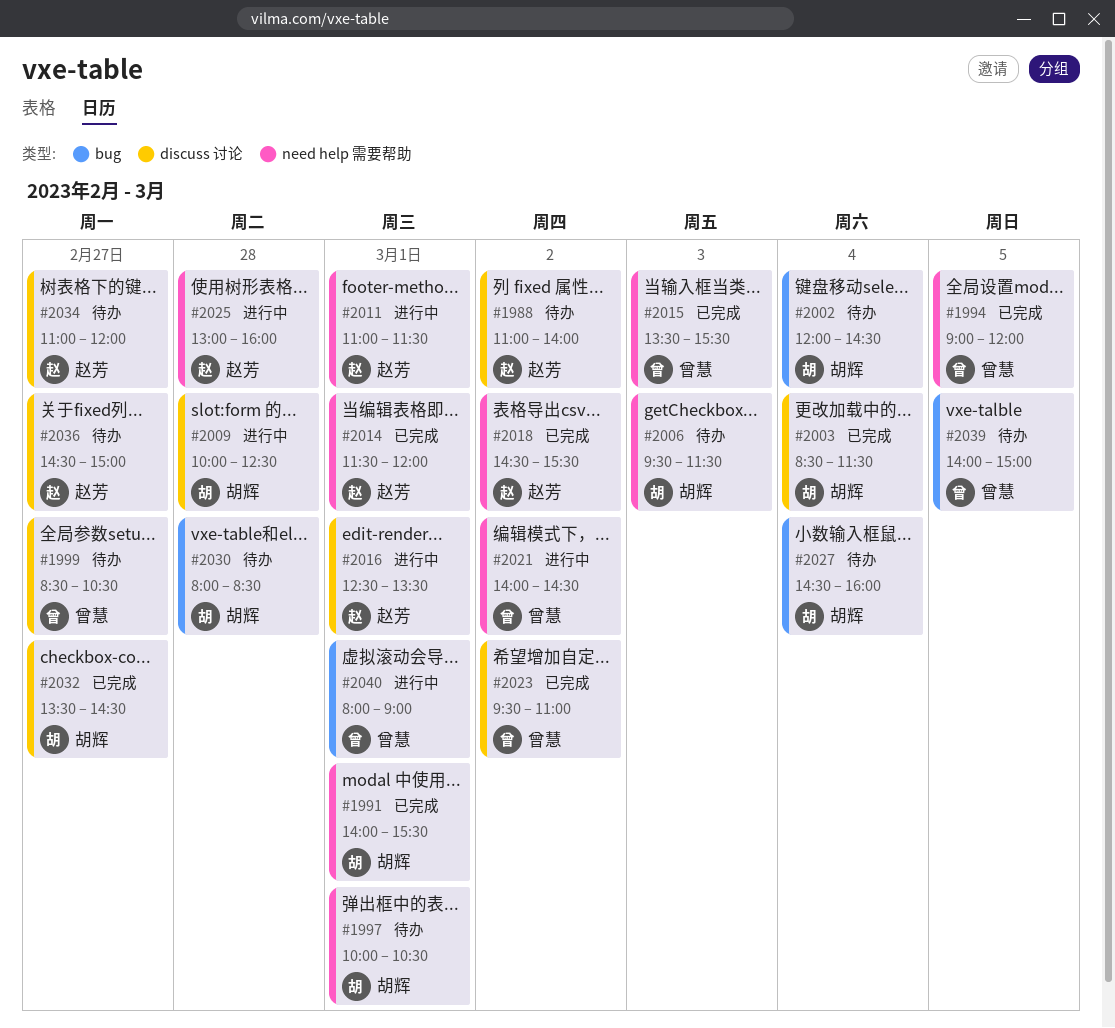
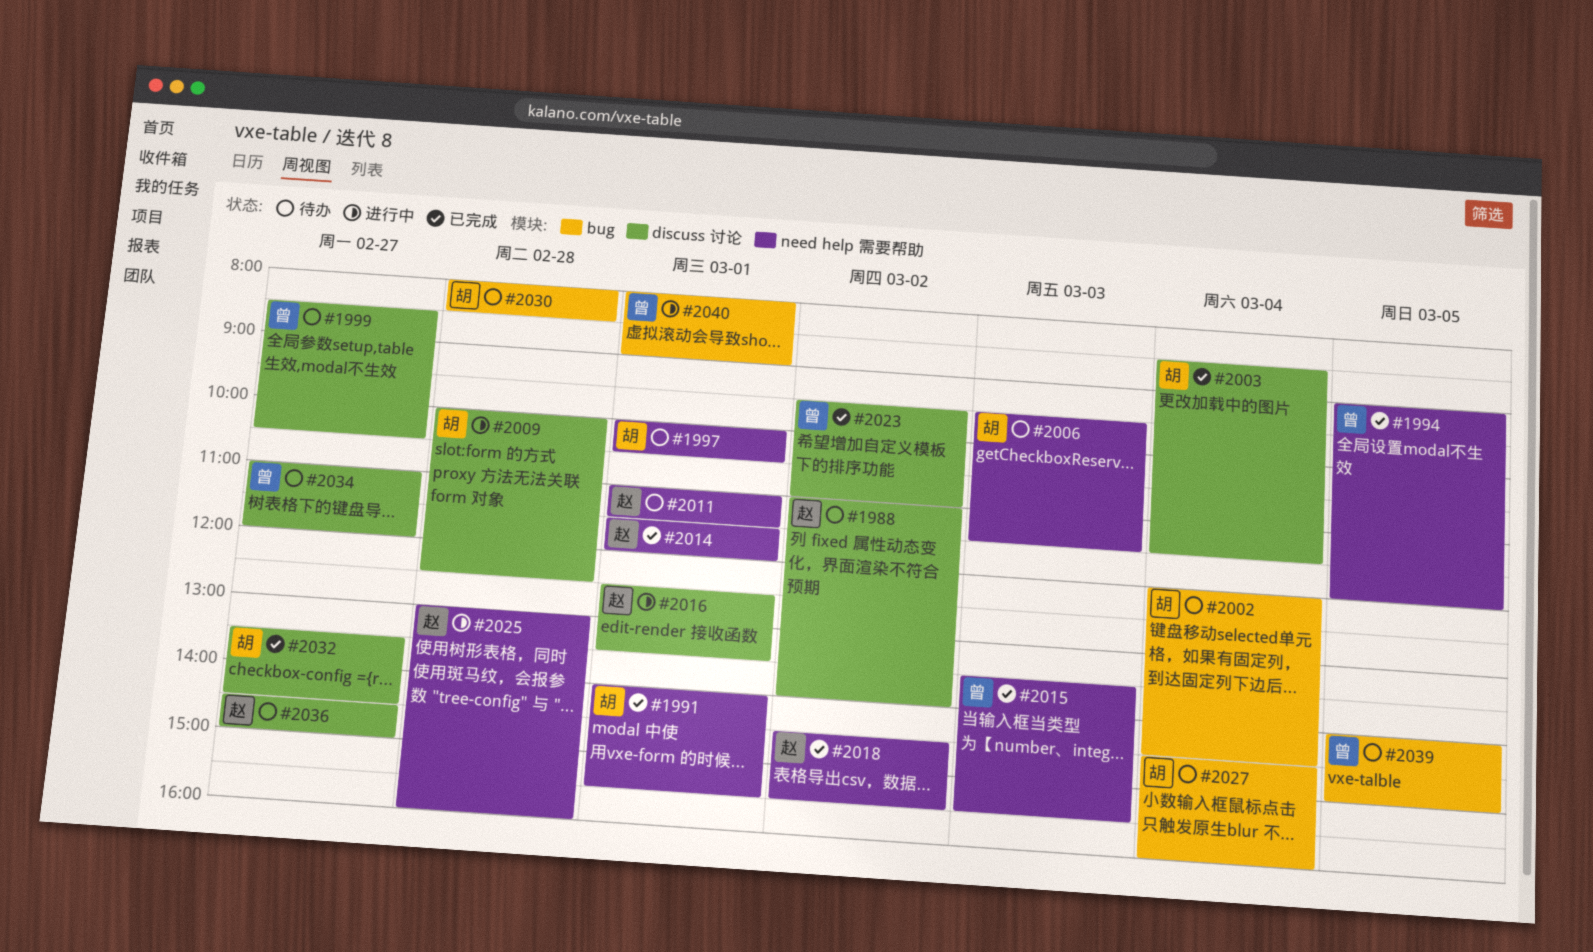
#2011, status: 进行中 -> 待办
#2021: present -> none
#2034, owner: 赵芳 -> 曾慧

